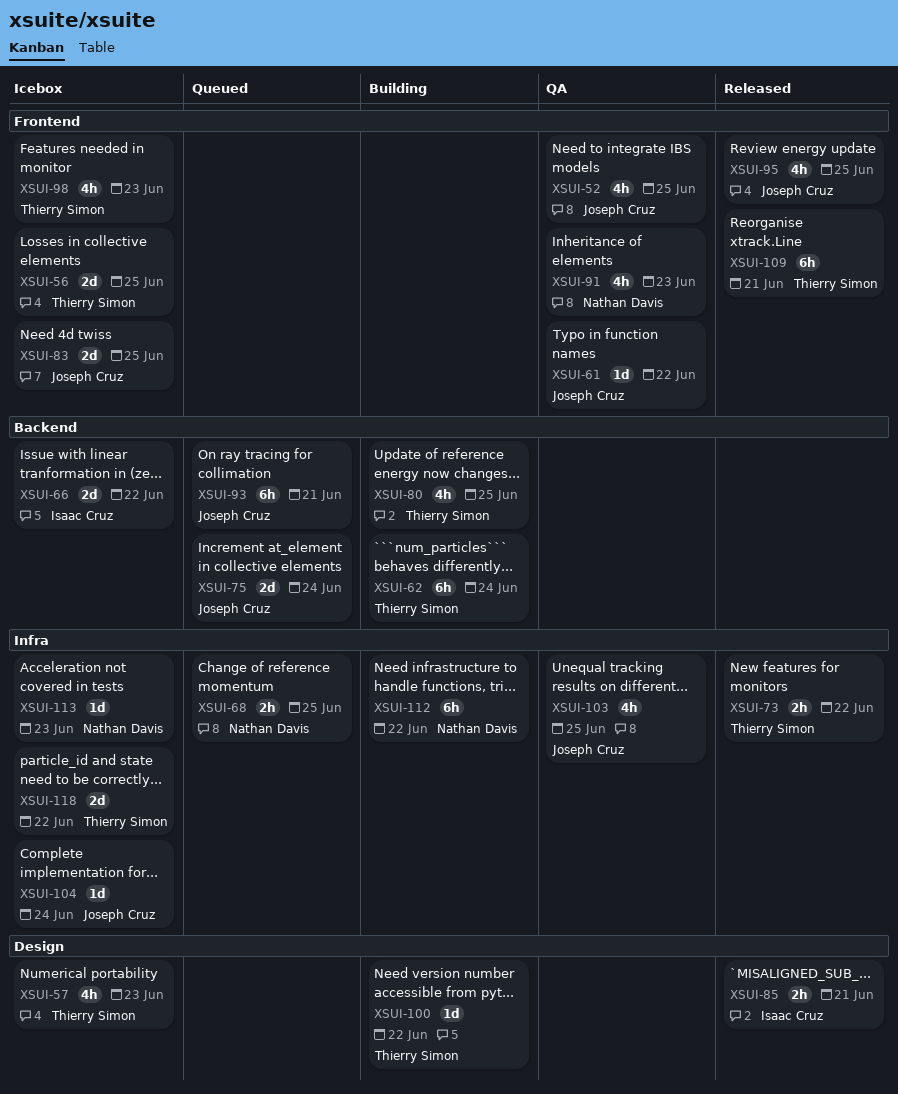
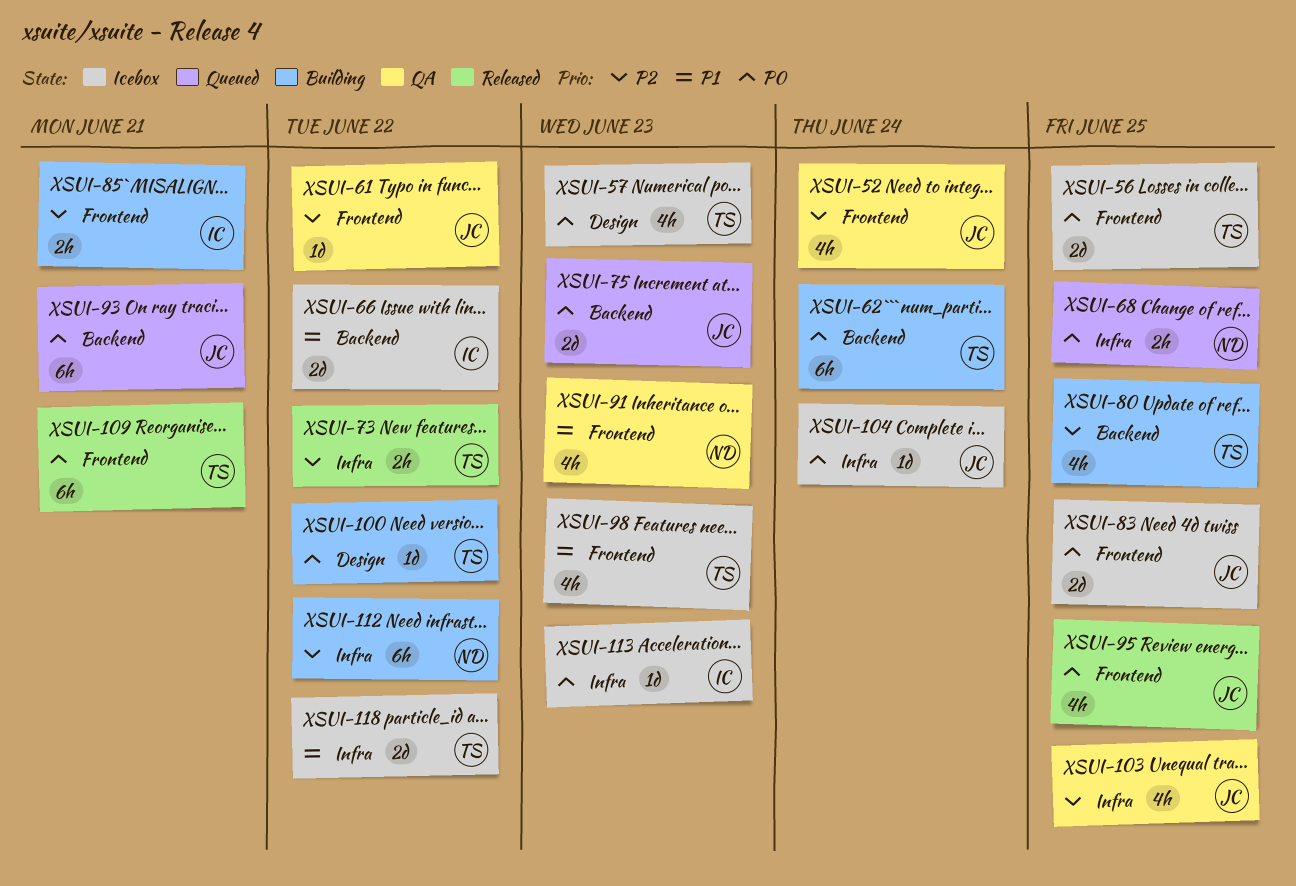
XSUI-52, due: Jun 25 -> Jun 24
XSUI-75, due: Jun 24 -> Jun 23
XSUI-85, status: Released -> Building
XSUI-85, label: Design -> Frontend
XSUI-113, owner: Nathan Davis -> Isaac Cruz

